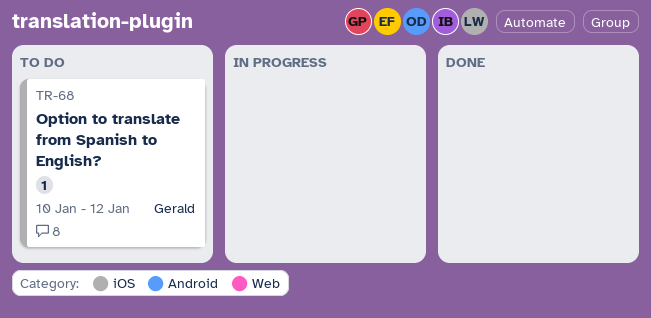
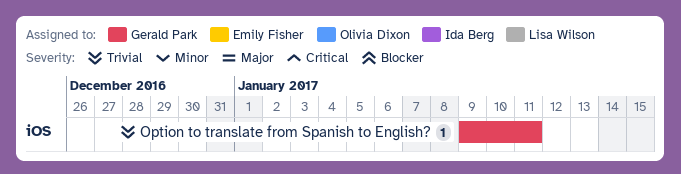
Option to translate from Spanish to English?, start: Jan 10 -> Jan 9
Option to translate from Spanish to English?, due: Jan 12 -> Jan 11

